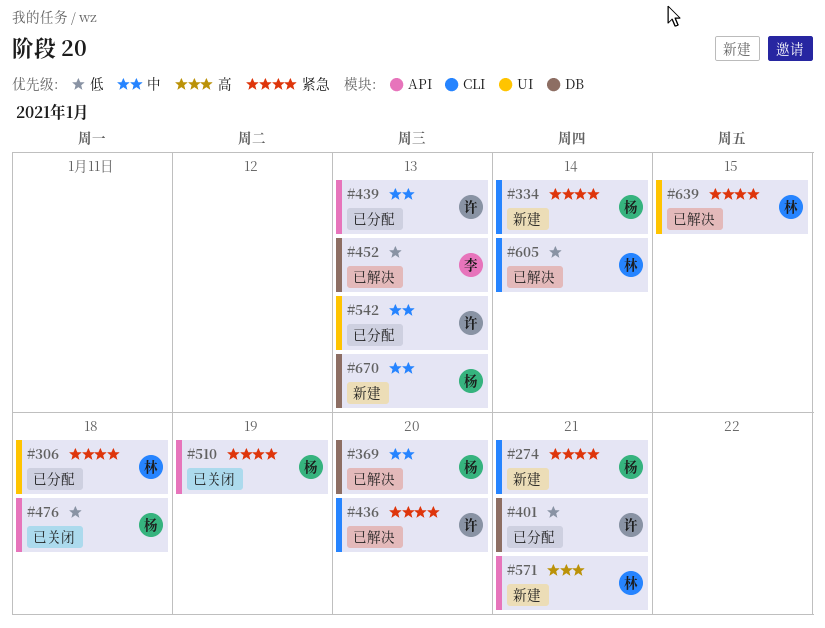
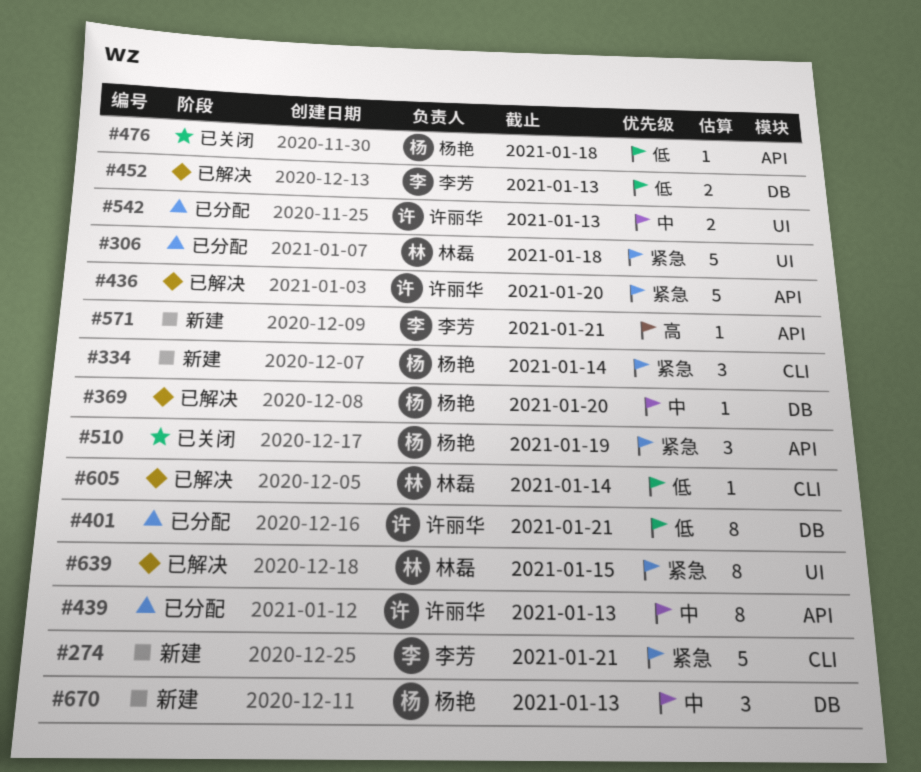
#274, owner: 杨艳 -> 李芳
#436, label: CLI -> API
#571, owner: 林磊 -> 李芳

